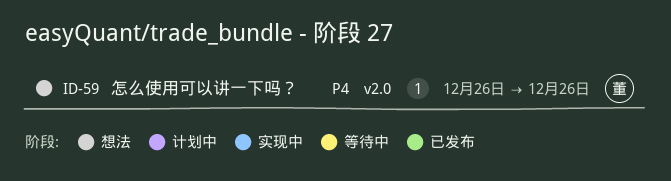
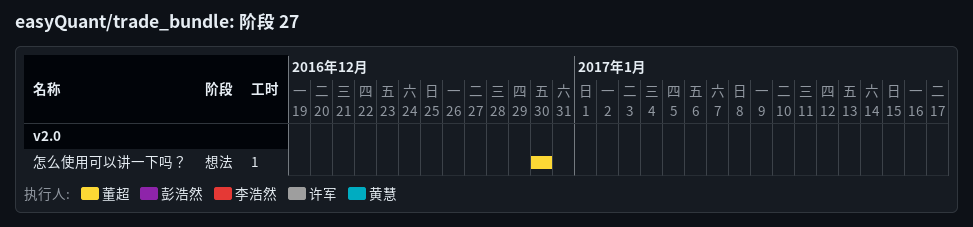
怎么使用可以讲一下吗？, start: Dec 26 -> Dec 30
怎么使用可以讲一下吗？, due: Dec 26 -> Dec 30

